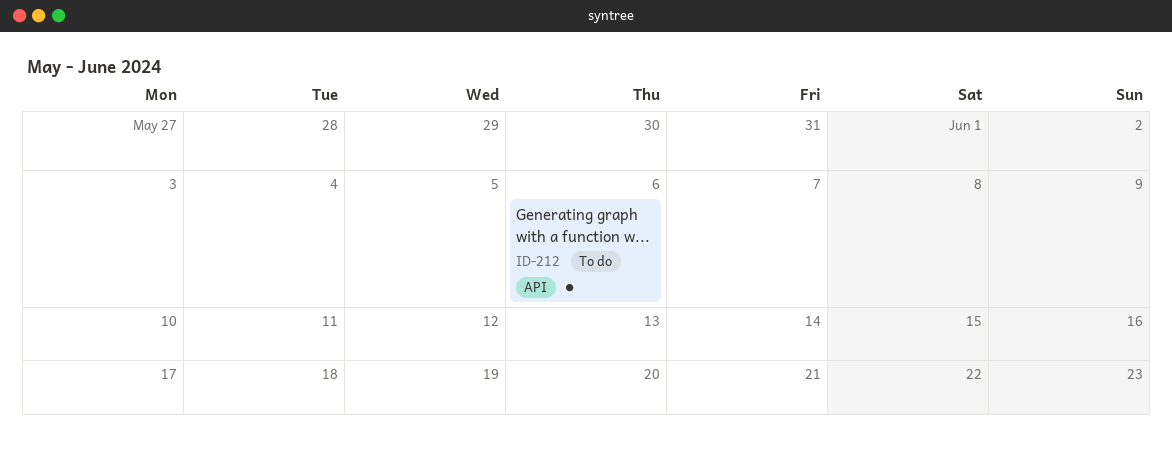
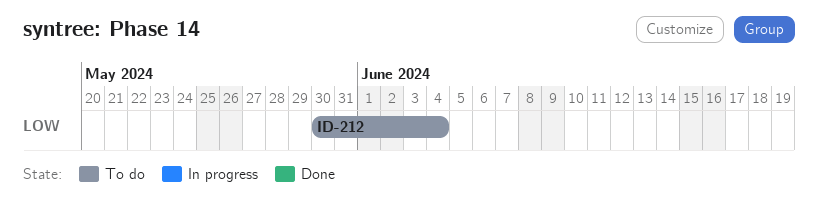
ID-212, due: Jun 6 -> Jun 4

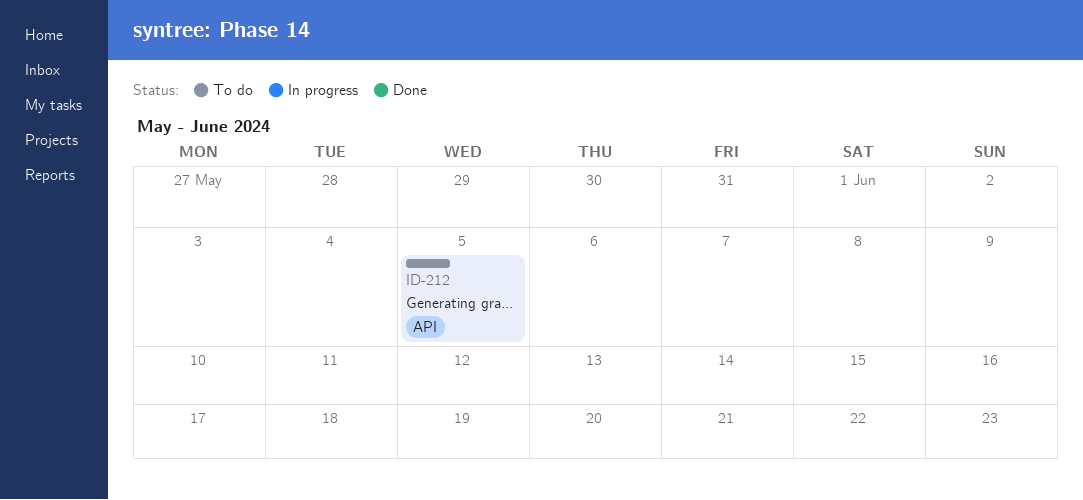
ID-212, due: Jun 4 -> Jun 5

